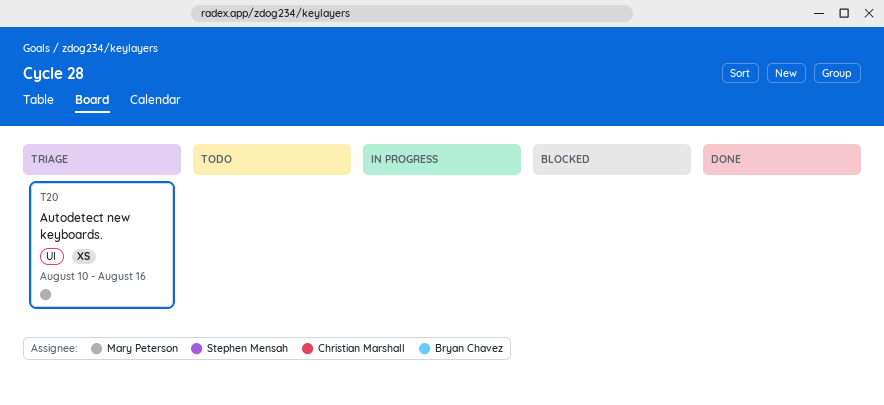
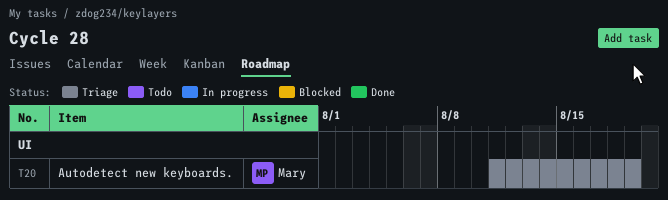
T20, start: Aug 10 -> Aug 11
T20, due: Aug 16 -> Aug 19

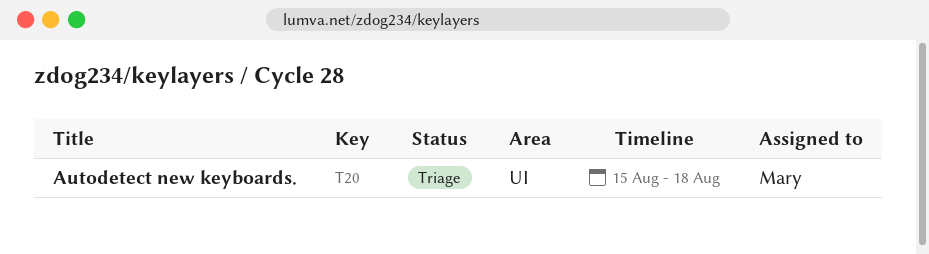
T20, start: Aug 11 -> Aug 15
T20, due: Aug 19 -> Aug 18

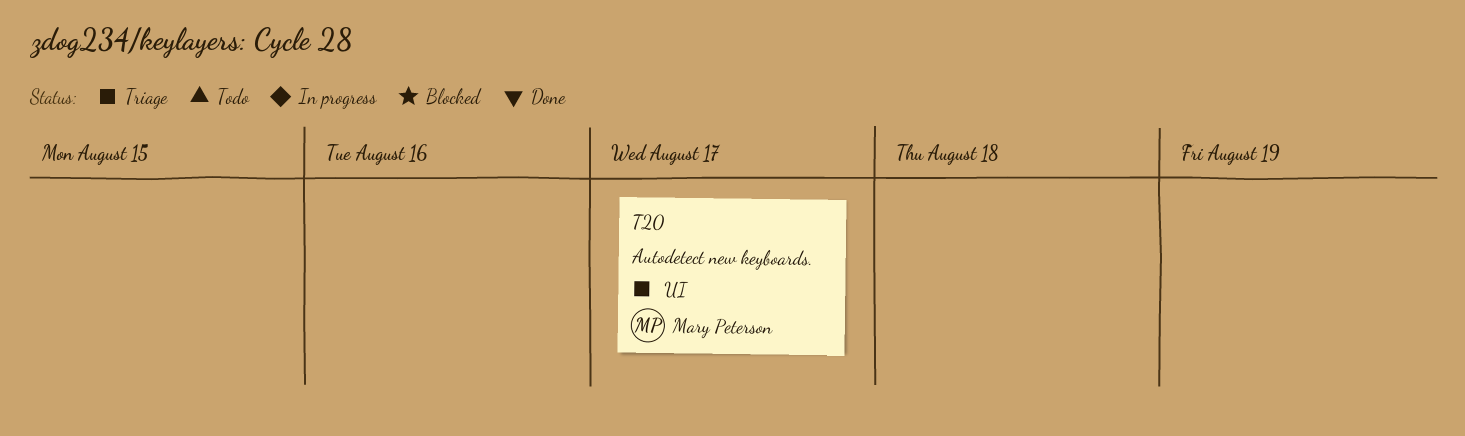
T20, due: Aug 18 -> Aug 17

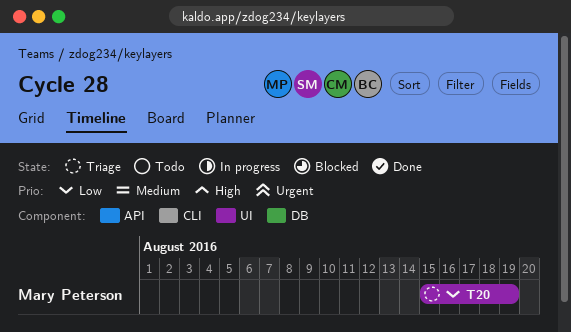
T20, due: Aug 17 -> Aug 19

